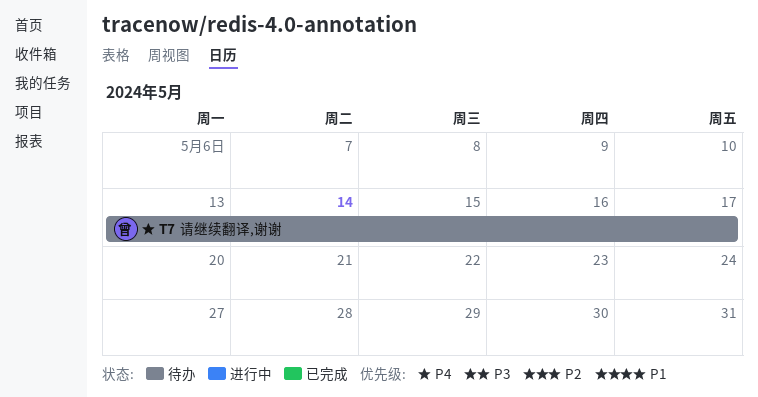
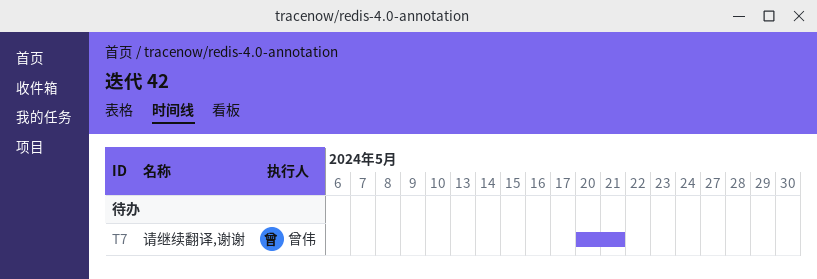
T7, start: May 13 -> May 20
T7, due: May 17 -> May 21

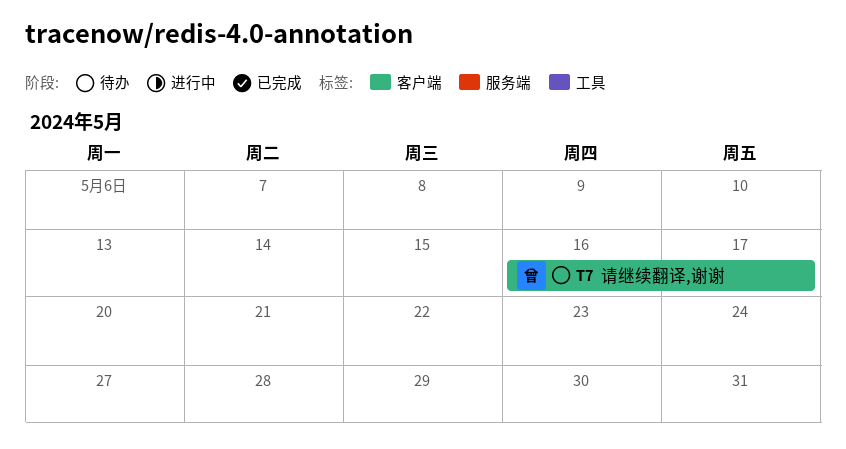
T7, start: May 20 -> May 16
T7, due: May 21 -> May 17

